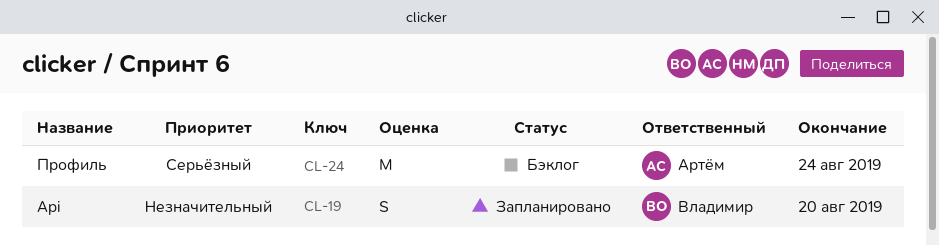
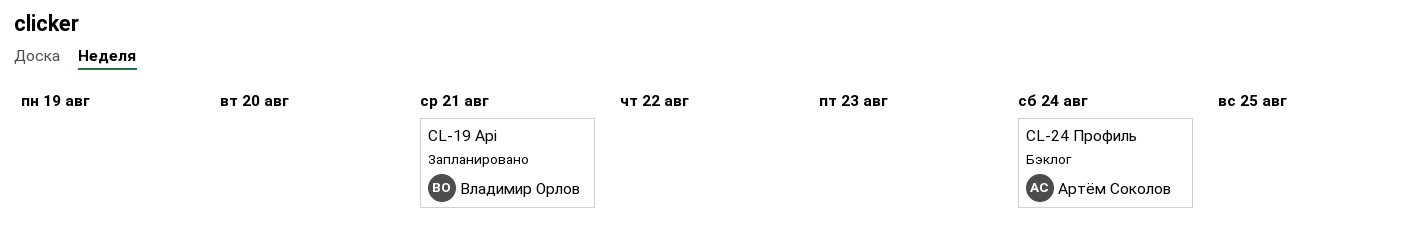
CL-19, due: Aug 20 -> Aug 21

